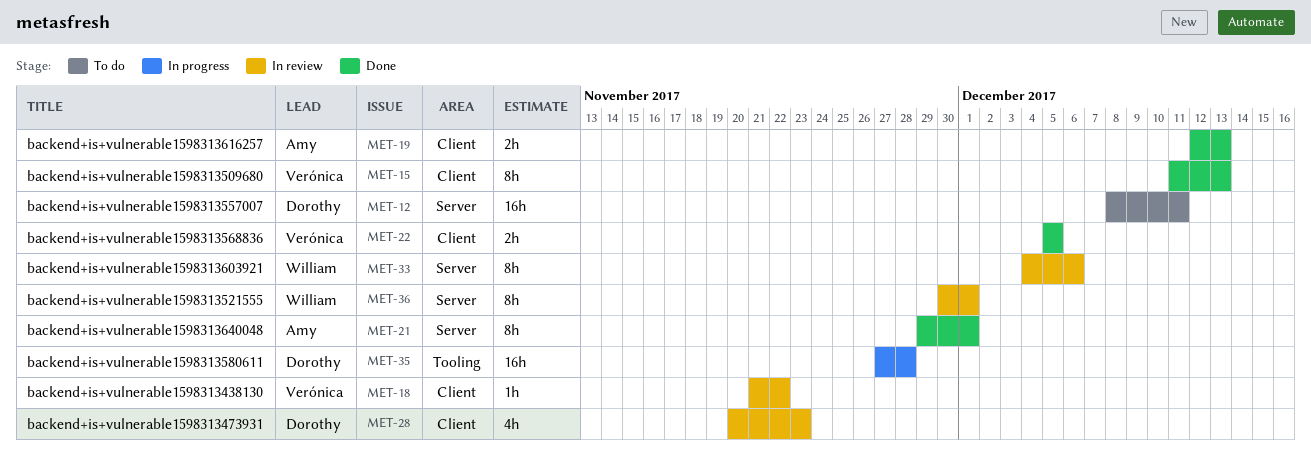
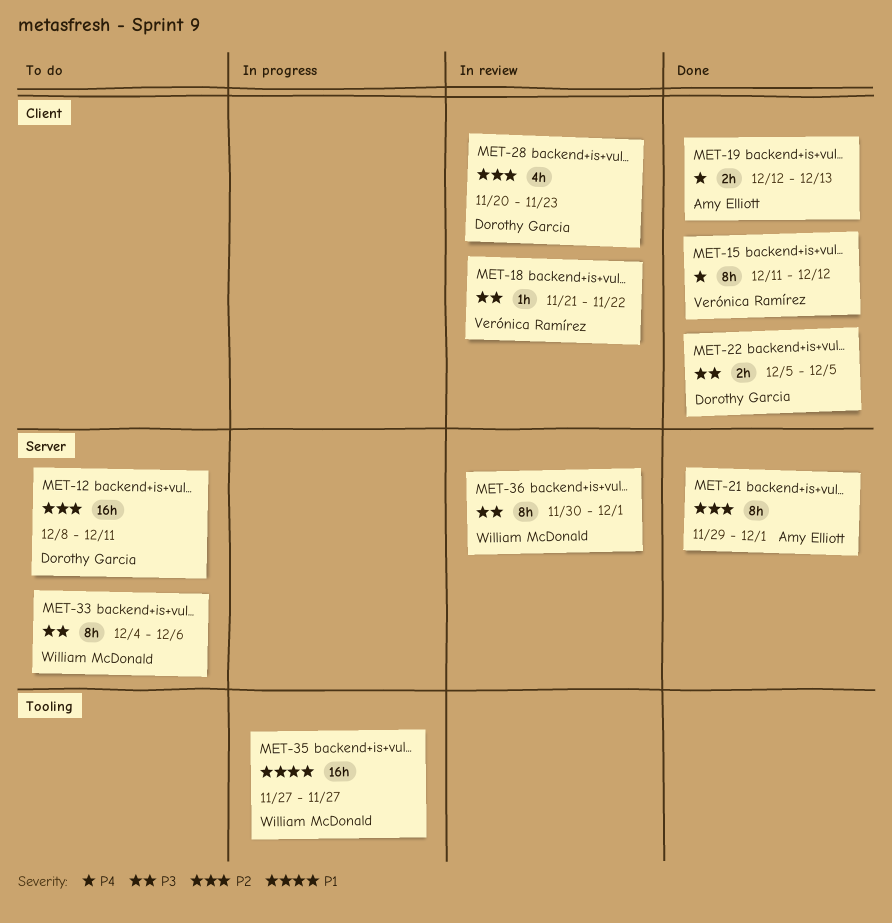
MET-15, due: Dec 13 -> Dec 12
MET-22, owner: Verónica Ramírez -> Dorothy Garcia
MET-33, status: In review -> To do
MET-35, owner: Dorothy Garcia -> William McDonald
MET-35, due: Nov 28 -> Nov 27

